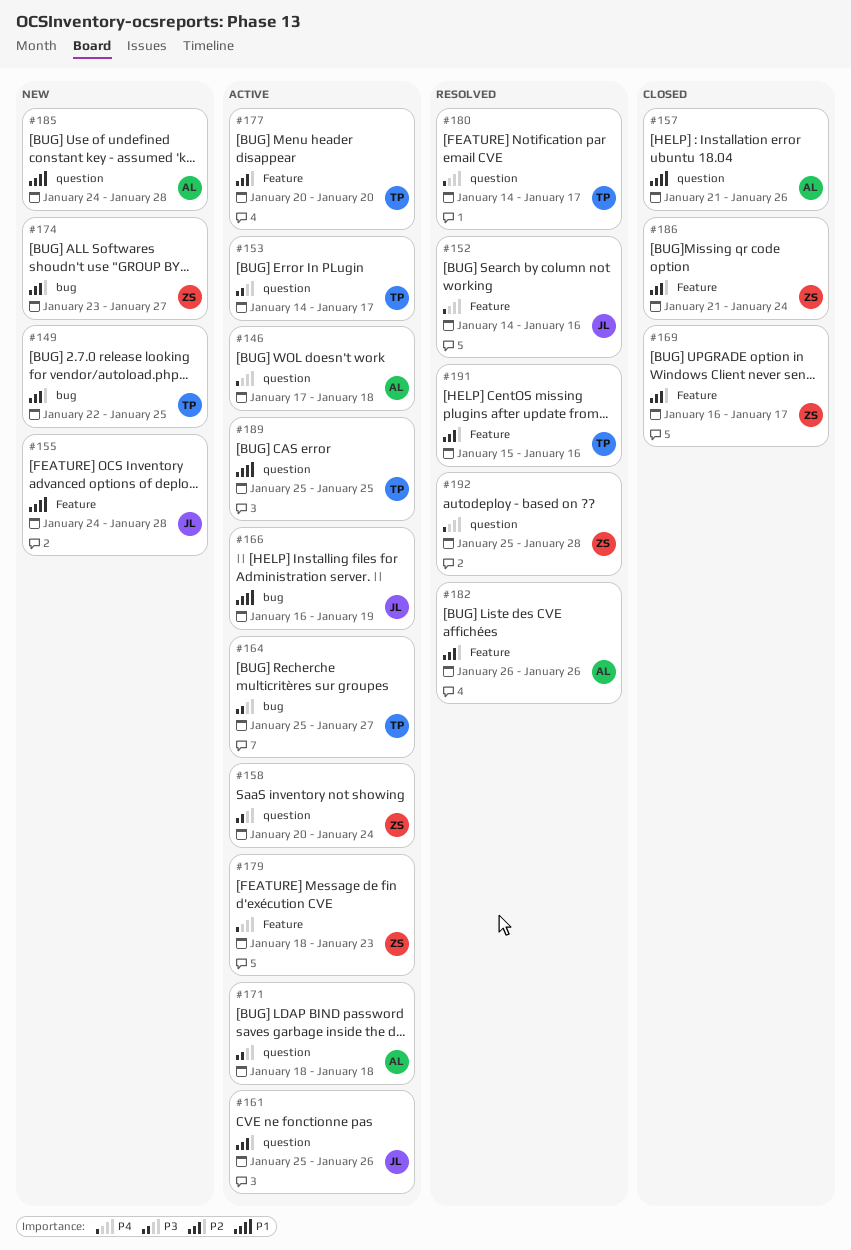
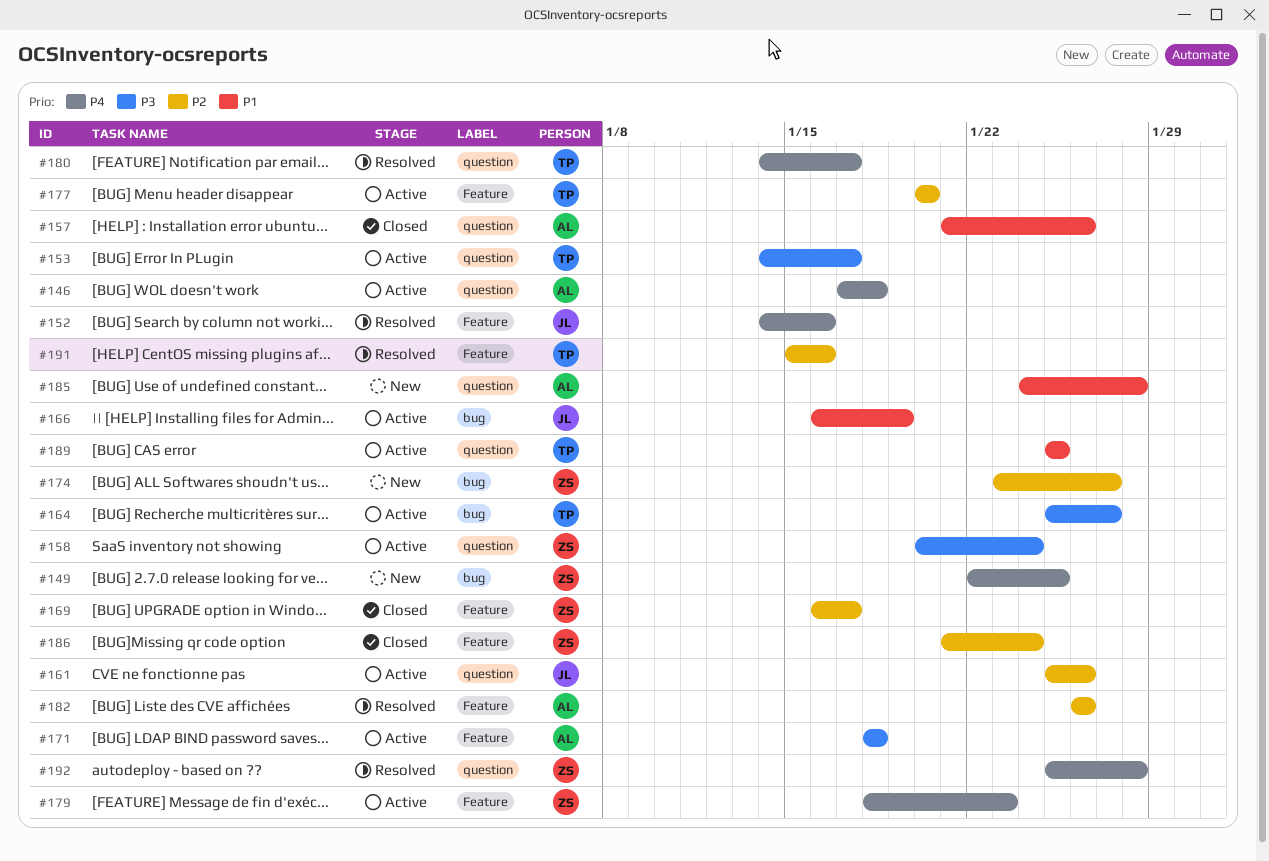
#149, owner: TP -> ZS
#149, priority: P2 -> P4
#155: present -> none
#171, label: question -> Feature

